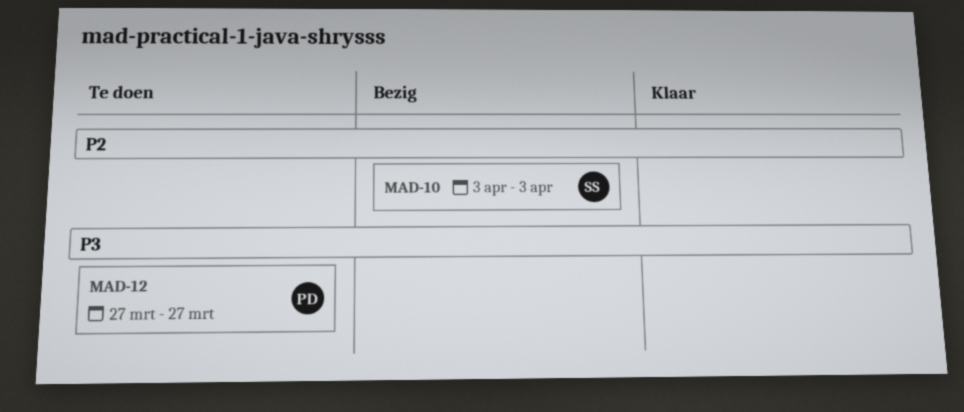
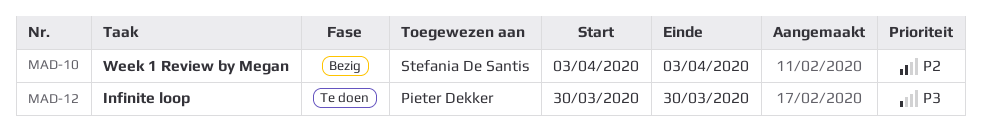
MAD-12, start: Mar 27 -> Mar 30
MAD-12, due: Mar 27 -> Mar 30

